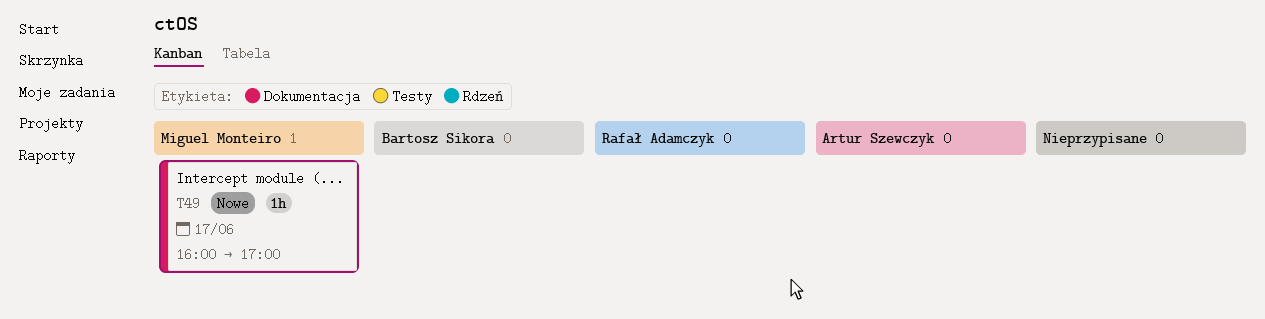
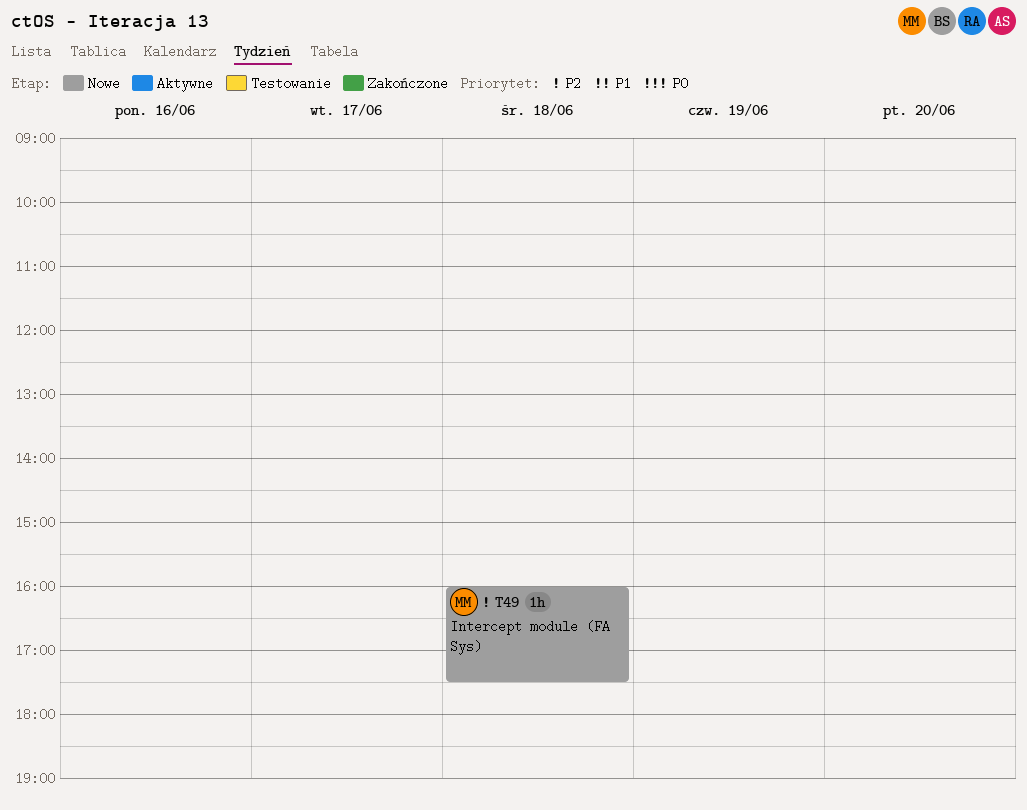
T49, day: Jun 17 -> Jun 18
T49, ends: 17:00 -> 17:30

